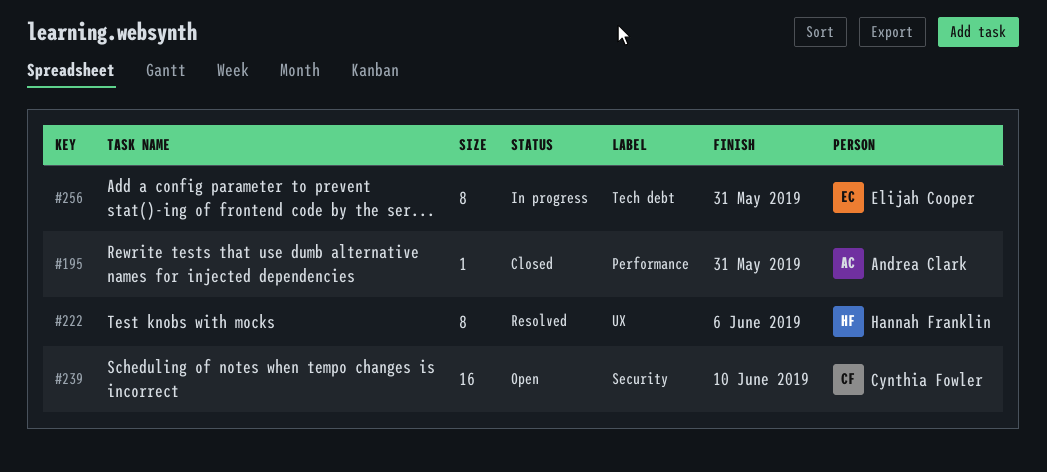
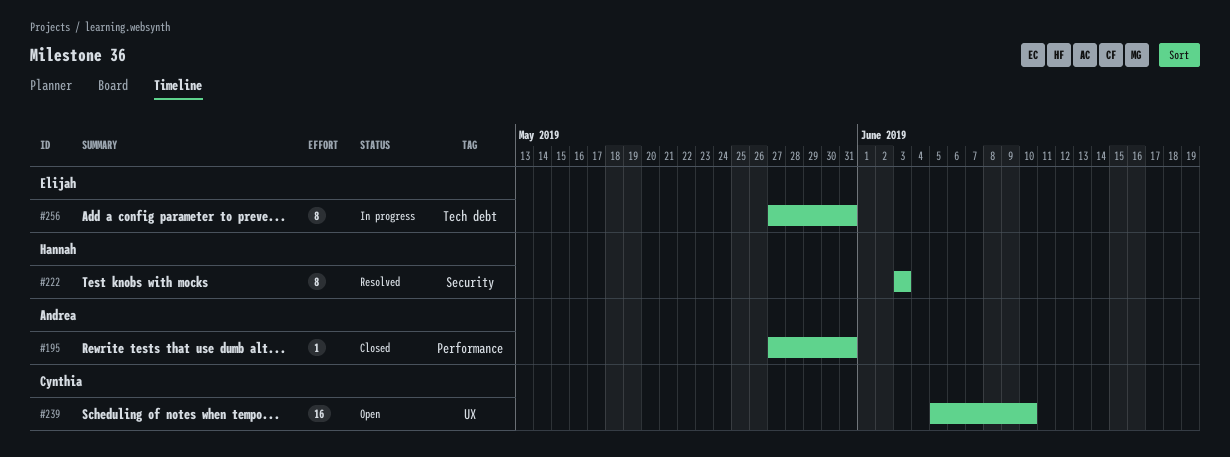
#222, label: UX -> Security
#222, due: Jun 6 -> Jun 3
#239, label: Security -> UX

